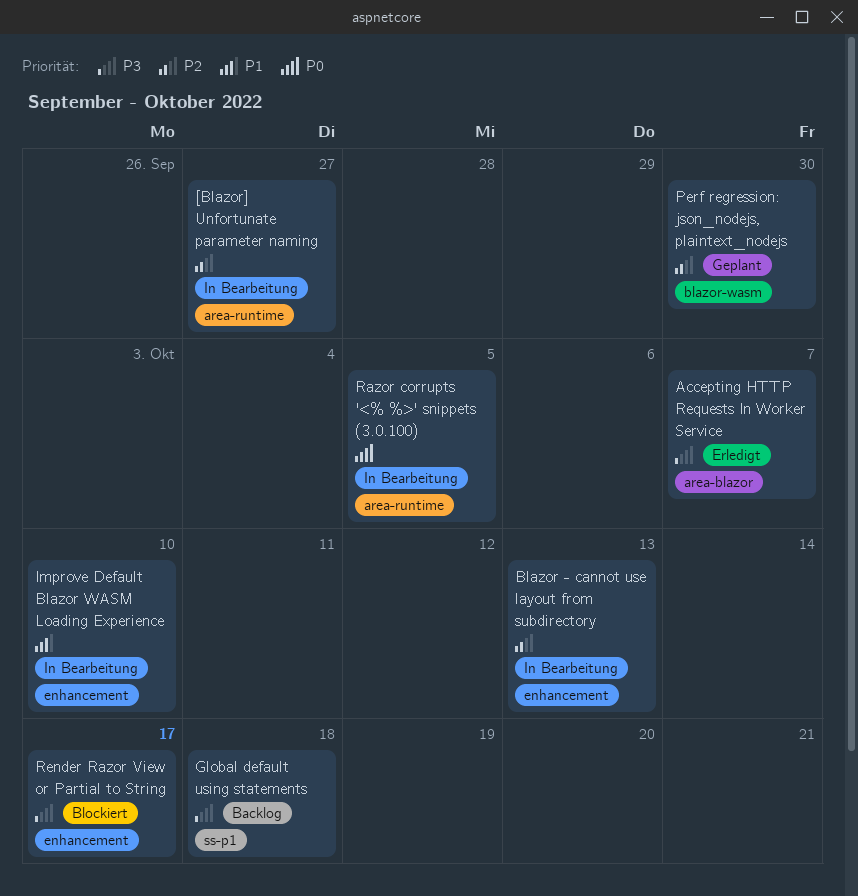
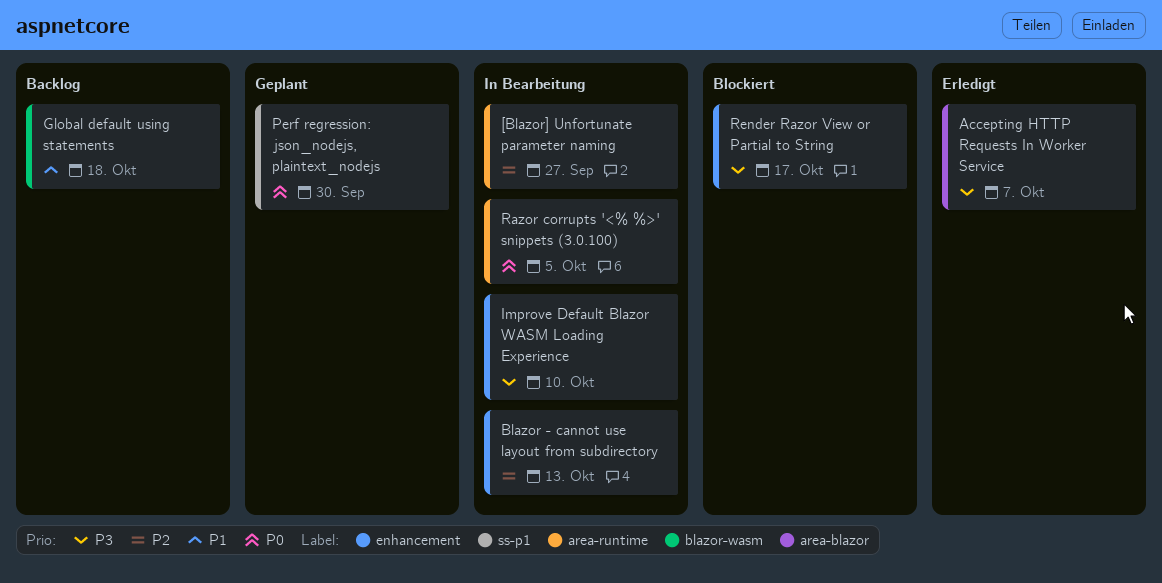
Global default using statements, priority: P3 -> P1
Global default using statements, label: ss-p1 -> blazor-wasm
Improve Default Blazor WASM Loading Experience, priority: P1 -> P3
Perf regression: json_nodejs, plaintext_nodejs, priority: P2 -> P0
Perf regression: json_nodejs, plaintext_nodejs, label: blazor-wasm -> ss-p1

